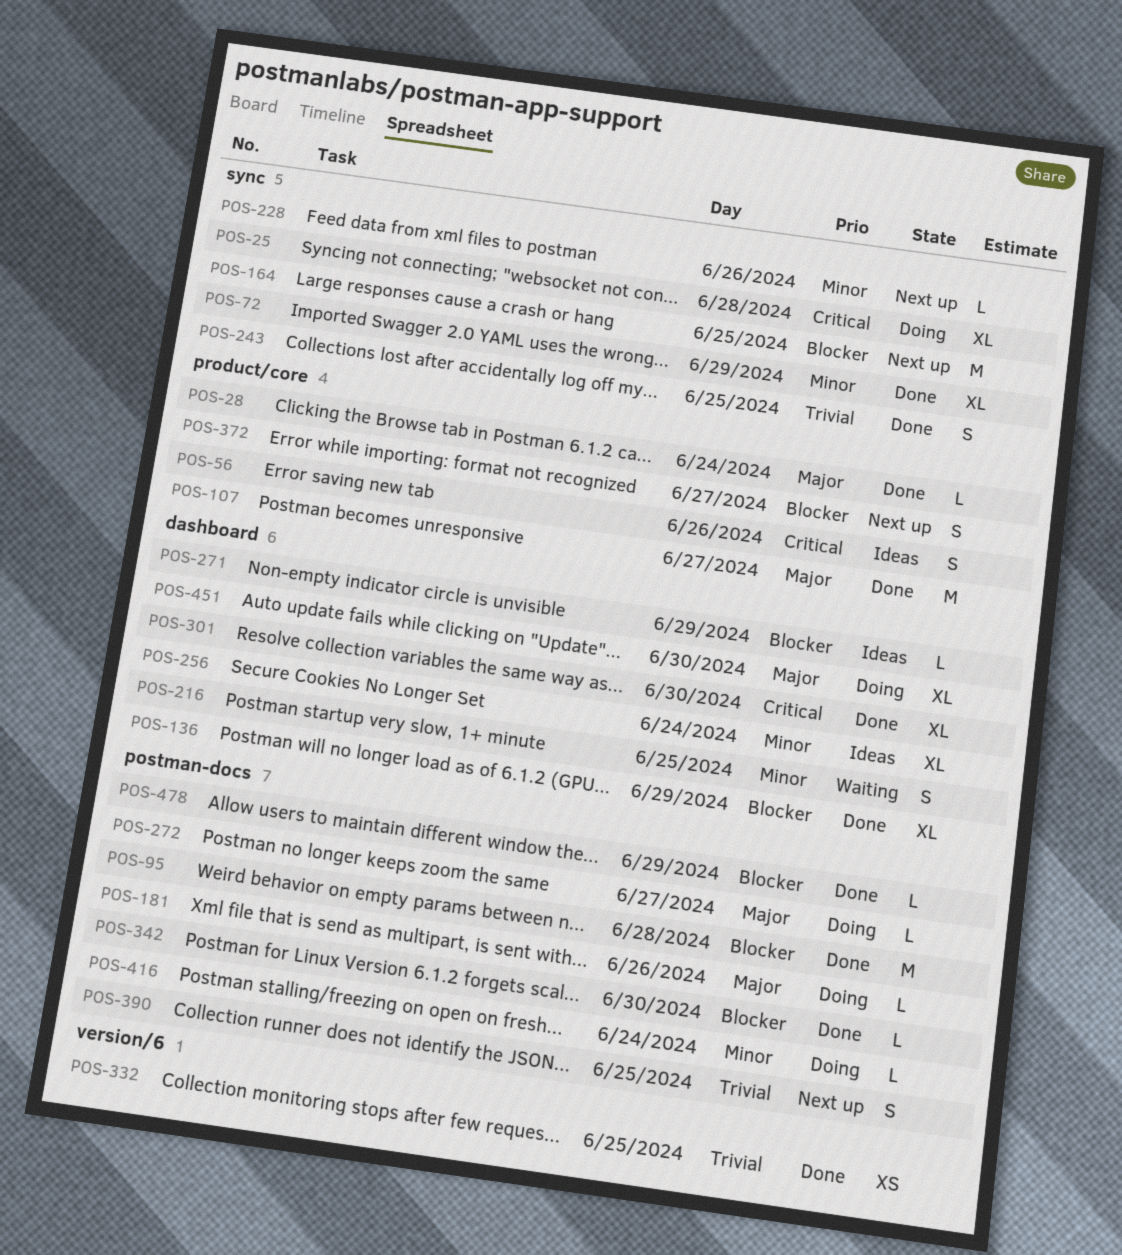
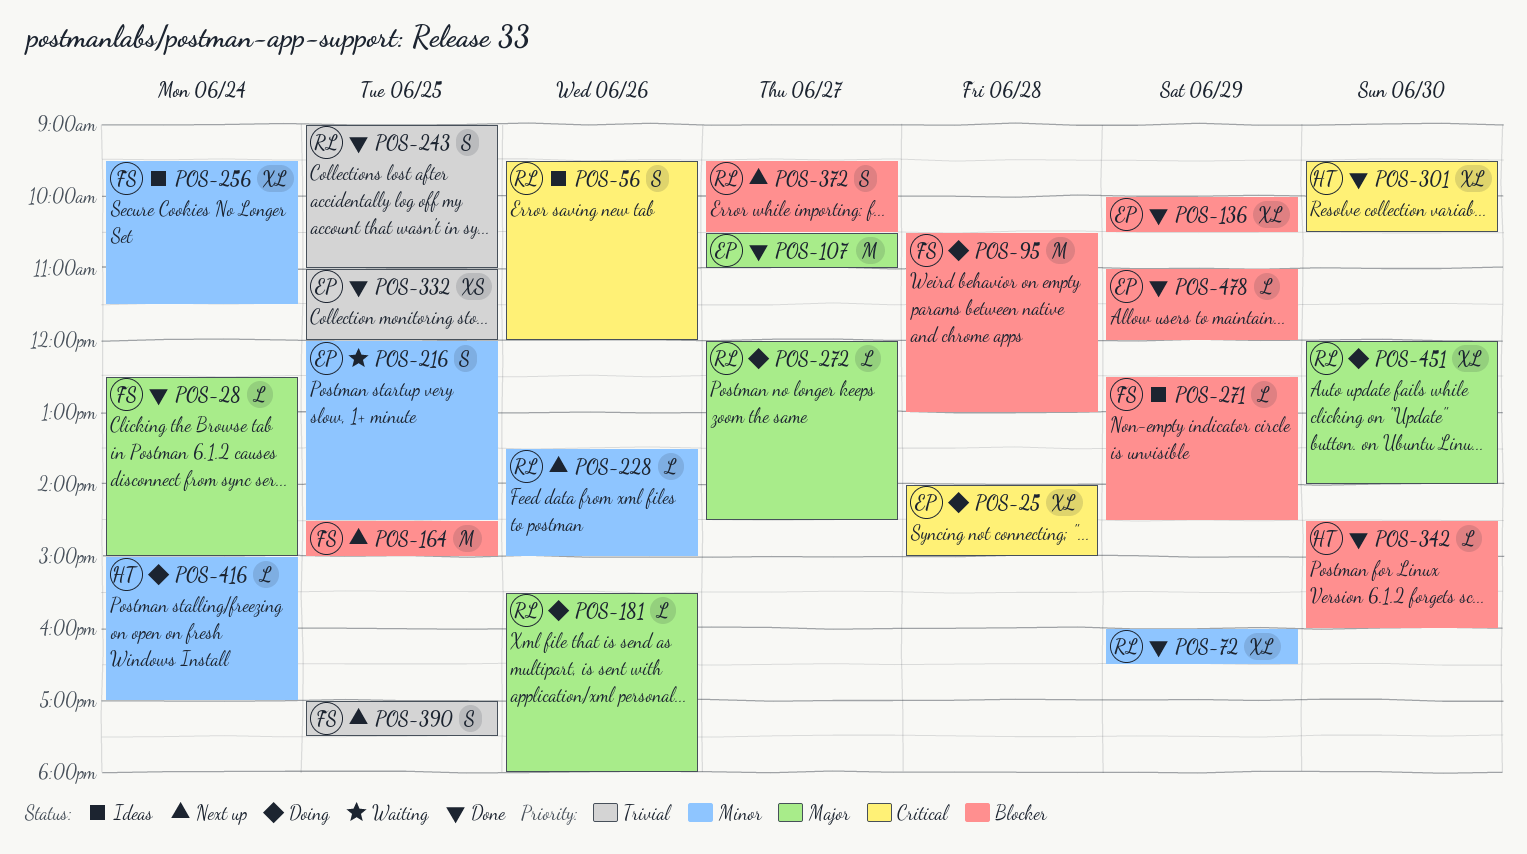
POS-95, status: Done -> Doing

